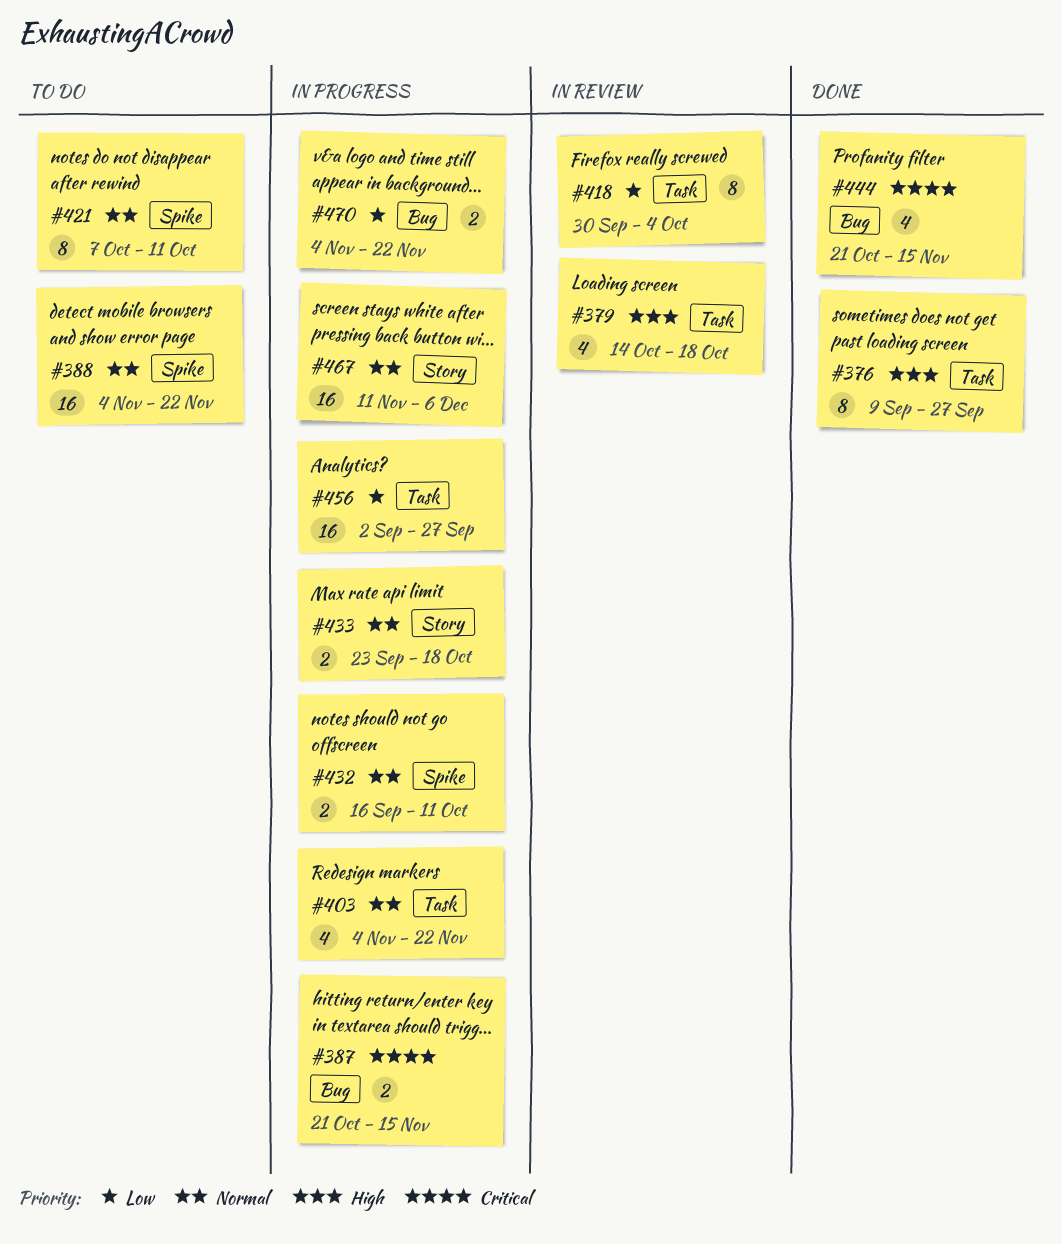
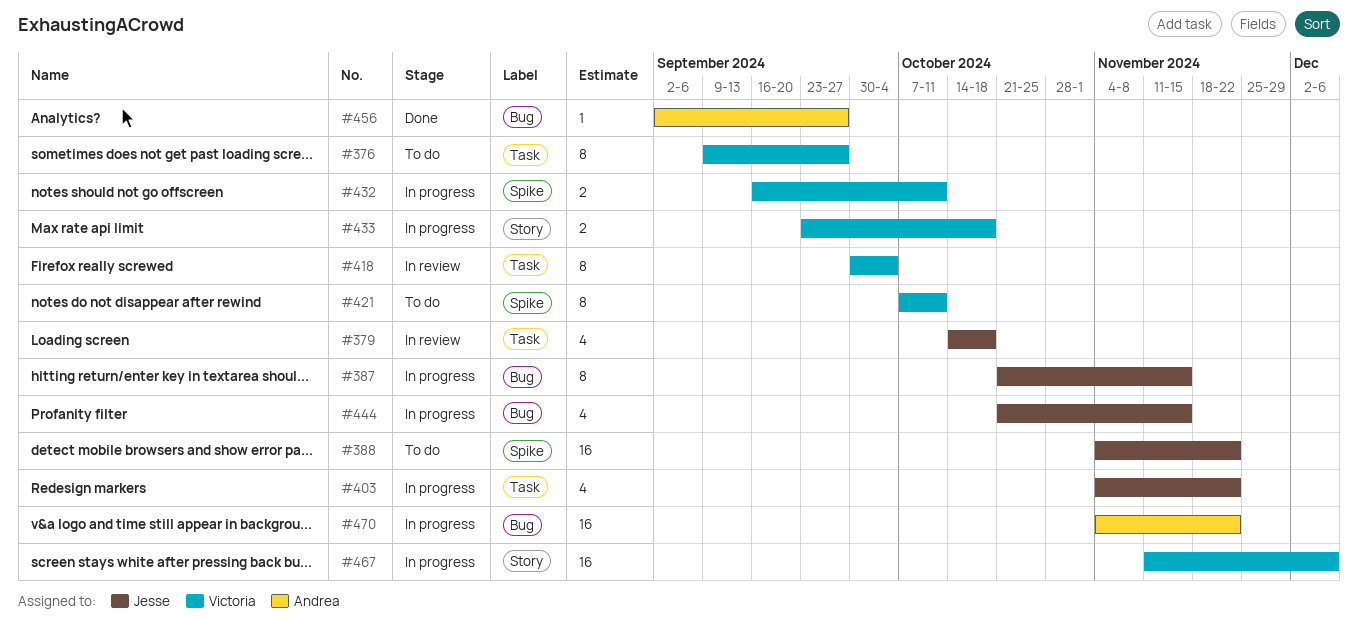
#376, status: Done -> To do
#387, estimate: 2 -> 8
#444, status: Done -> In progress
#456, status: In progress -> Done
#456, label: Task -> Bug
#456, estimate: 16 -> 1
#470, estimate: 2 -> 16

